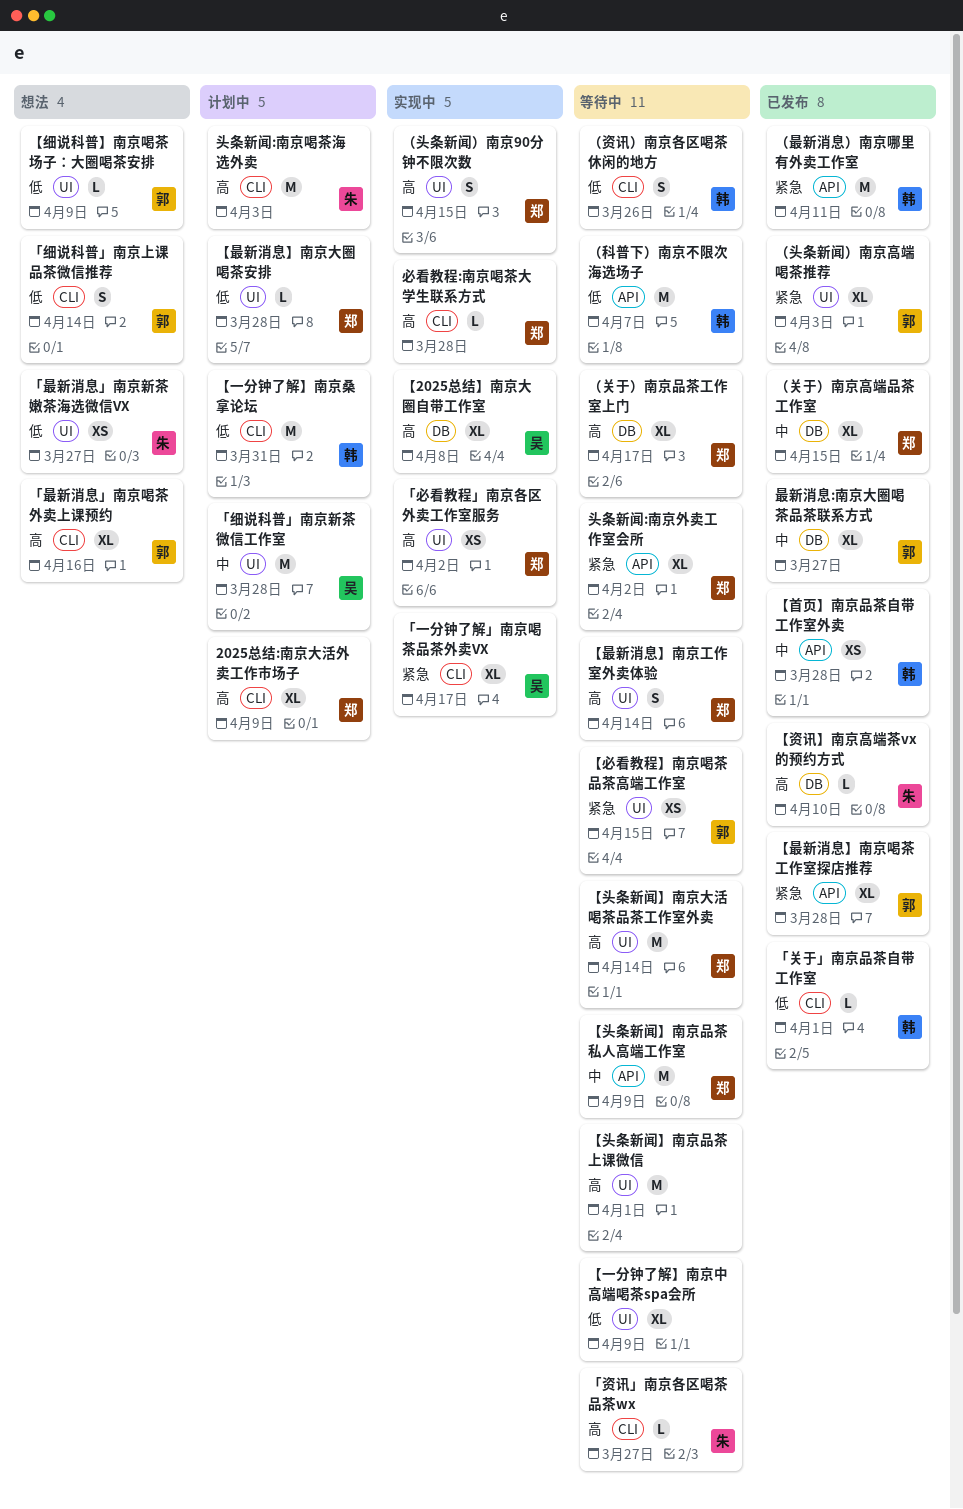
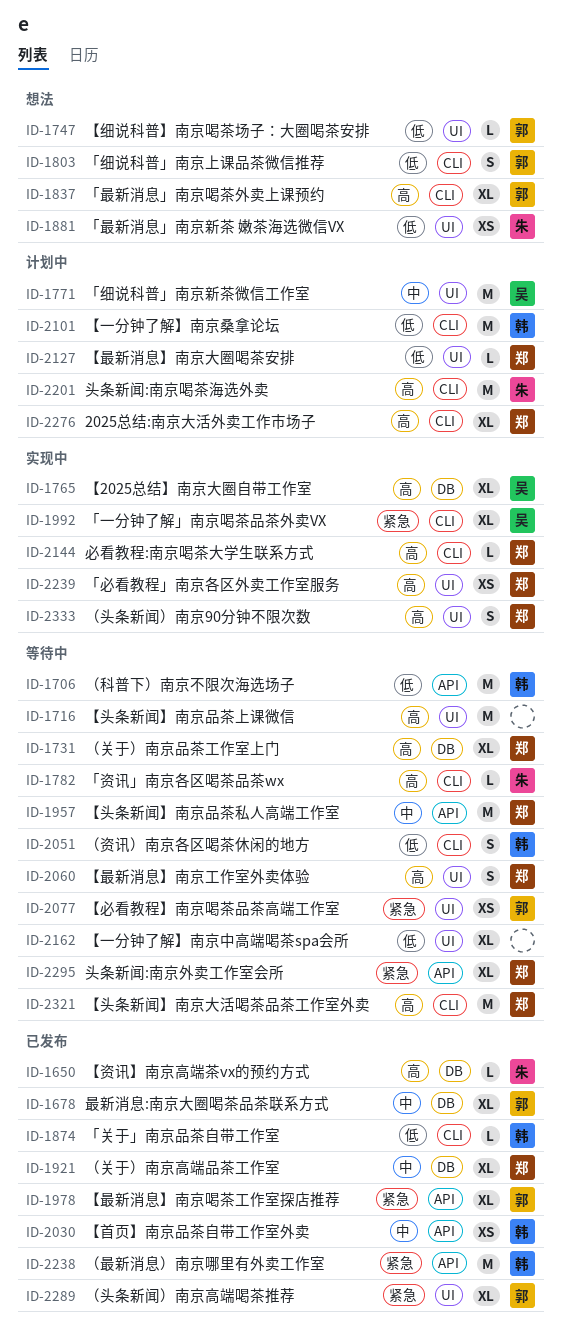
【头条新闻】南京大活喝茶品茶工作室外卖, label: UI -> CLI

